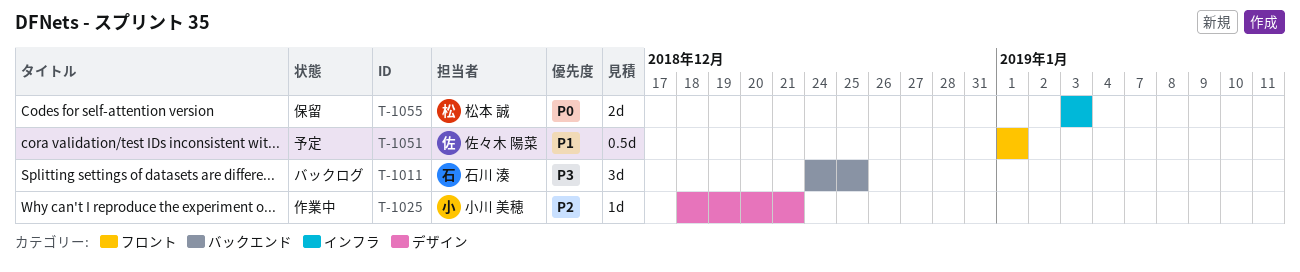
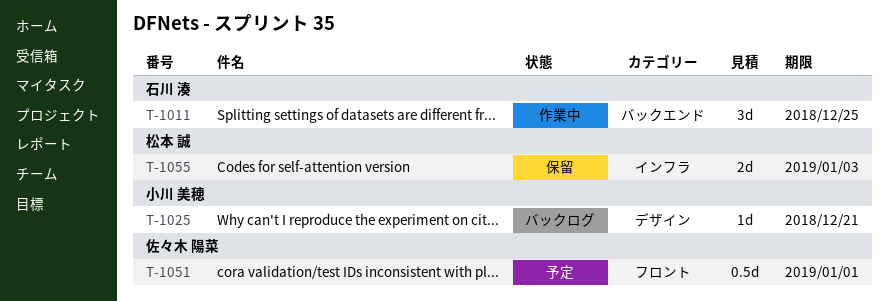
T-1011, status: バックログ -> 作業中
T-1025, status: 作業中 -> バックログ

